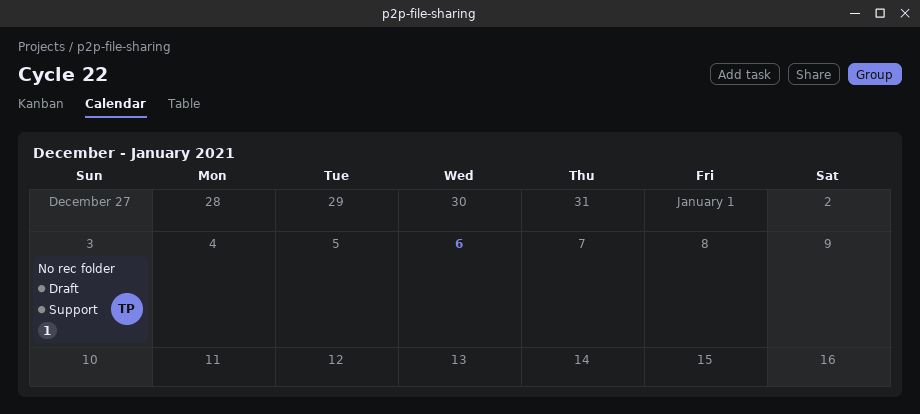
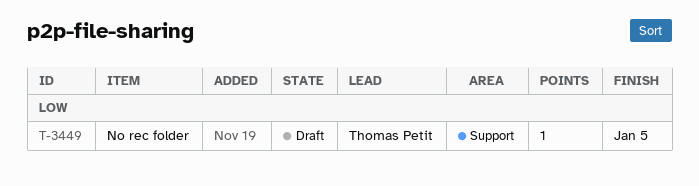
No rec folder, due: Jan 3 -> Jan 5

